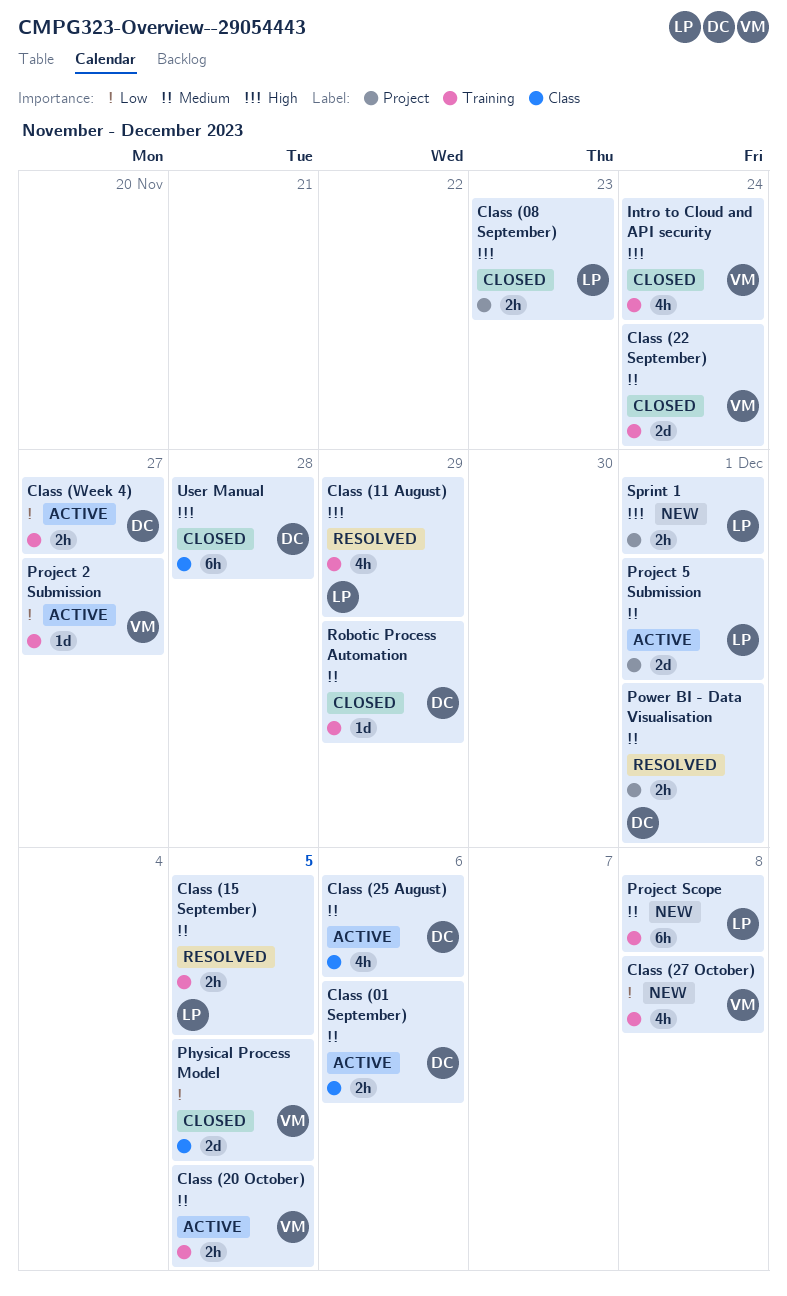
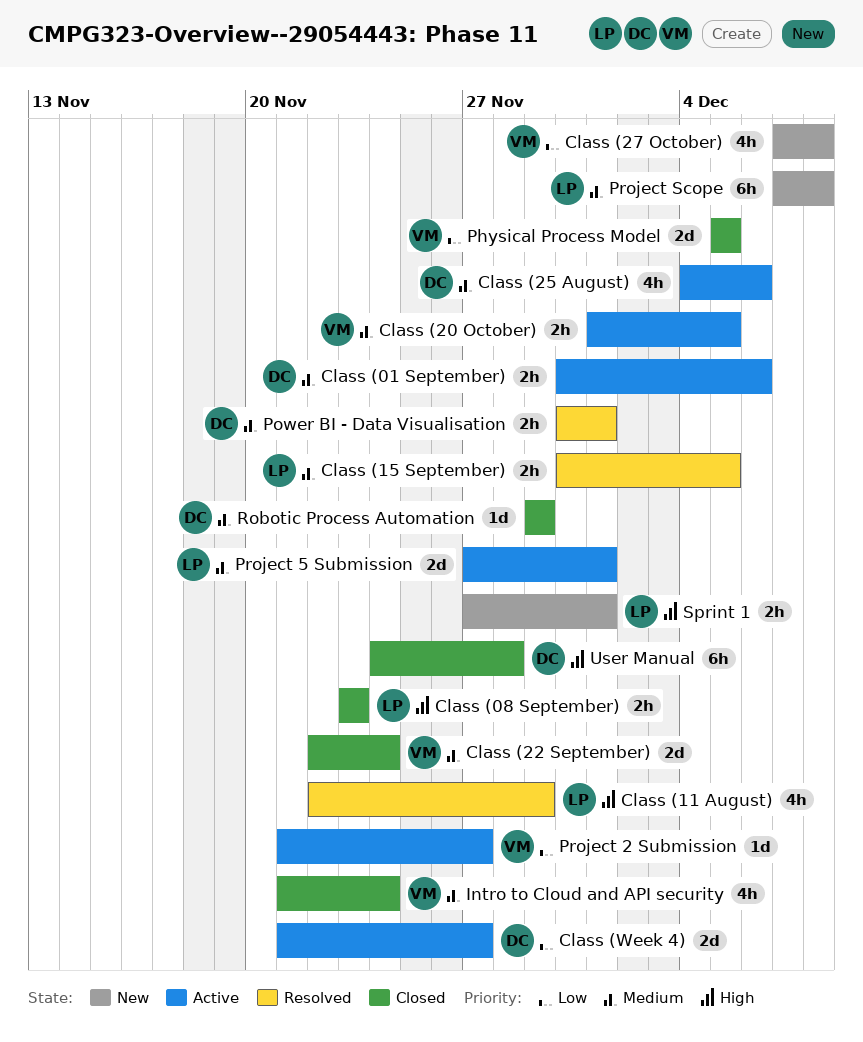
Class (Week 4), estimate: 2h -> 2d
Intro to Cloud and API security, priority: High -> Medium

